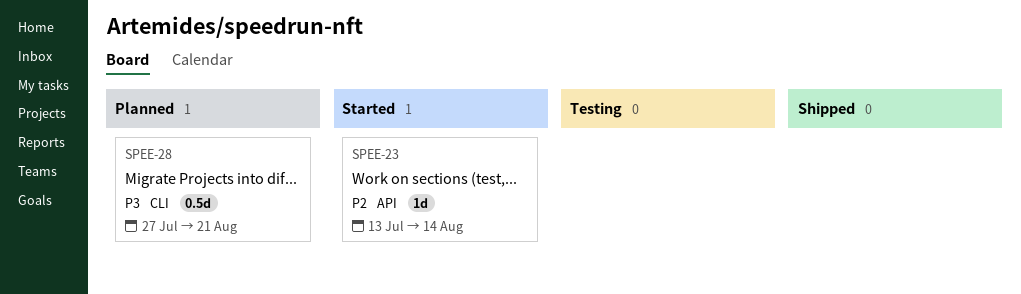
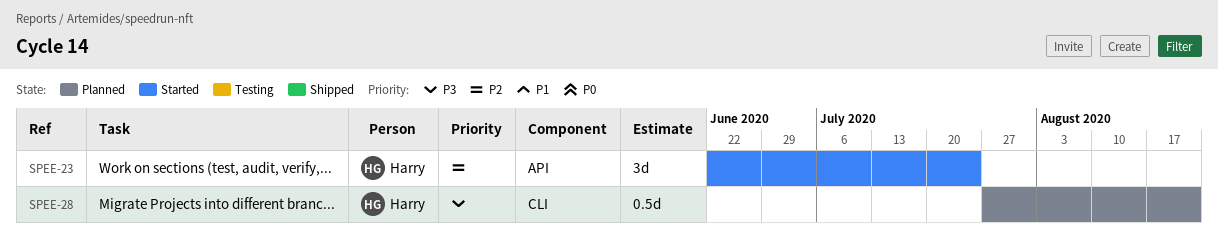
SPEE-23, estimate: 1d -> 3d
SPEE-23, start: Jul 13 -> Jun 22
SPEE-23, due: Aug 14 -> Jul 24

